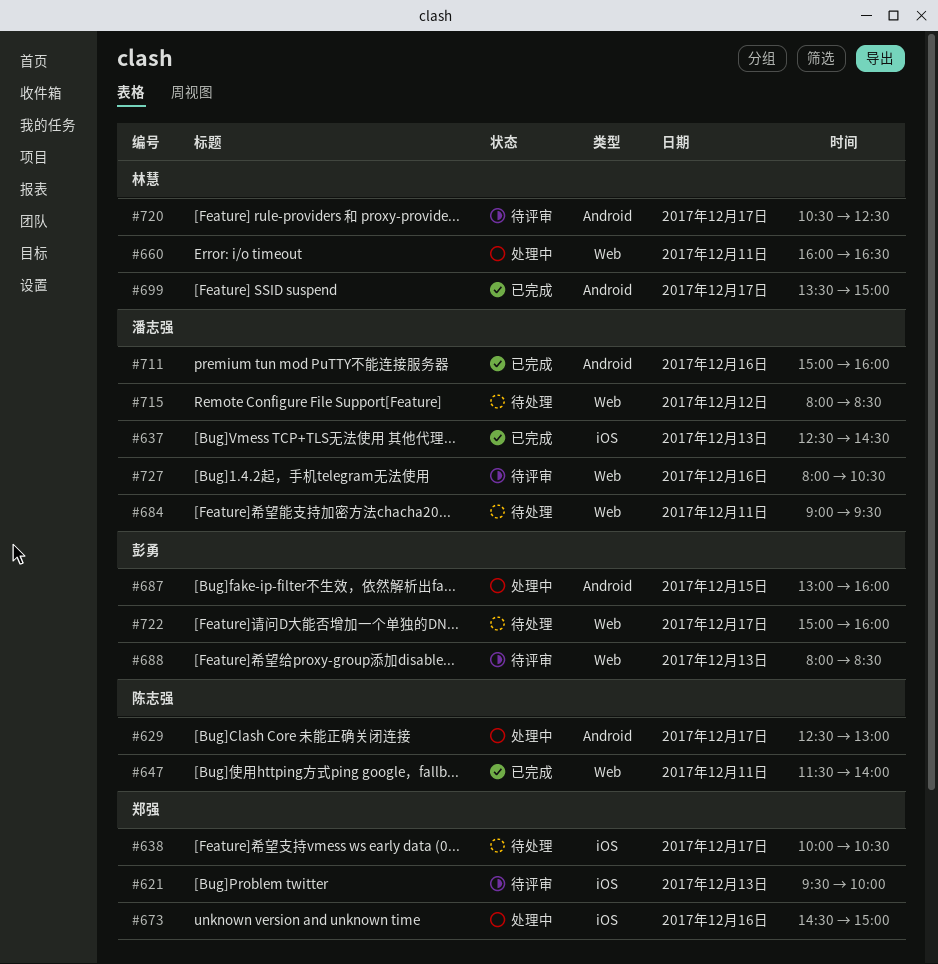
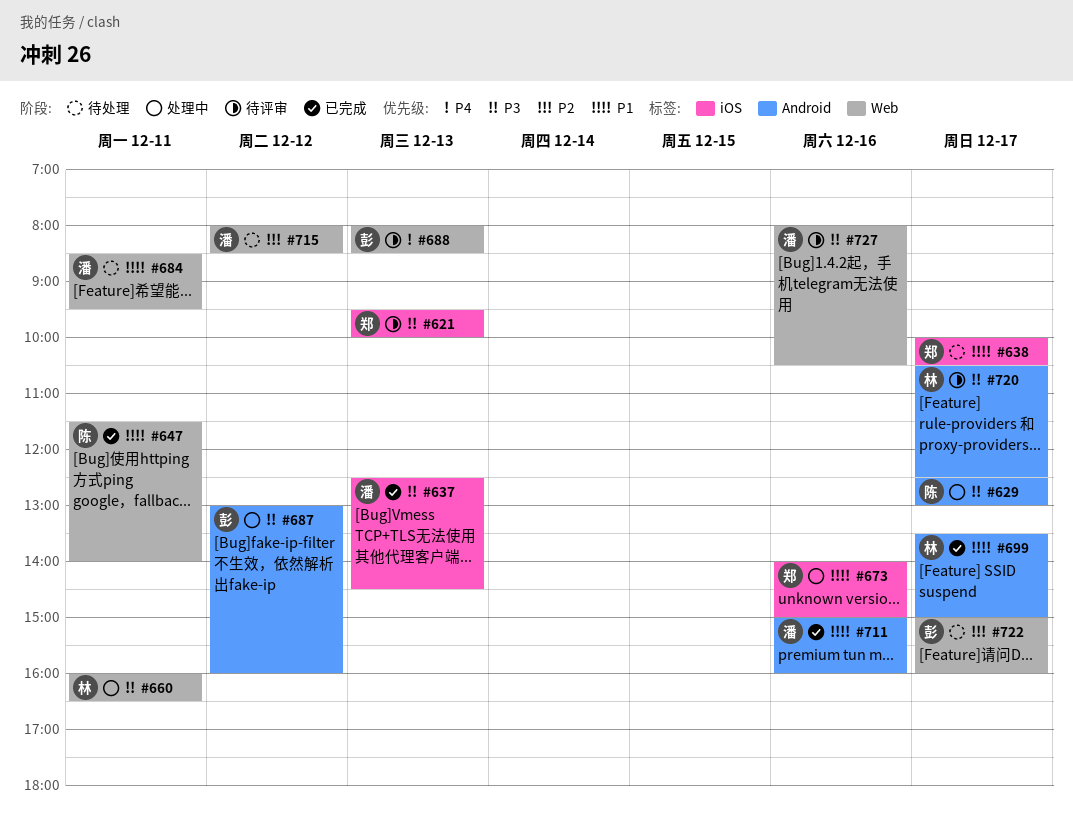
#673, begins: 14:30 -> 14:00
#684, begins: 09:00 -> 08:30
#687, day: Dec 15 -> Dec 12

